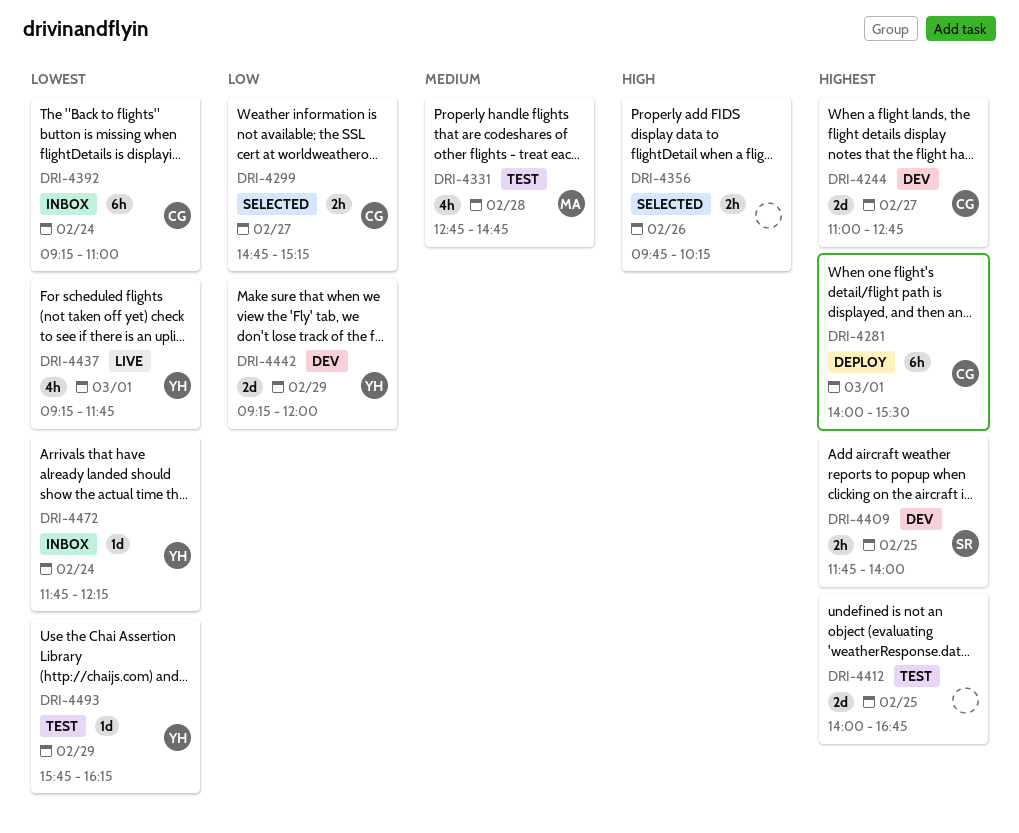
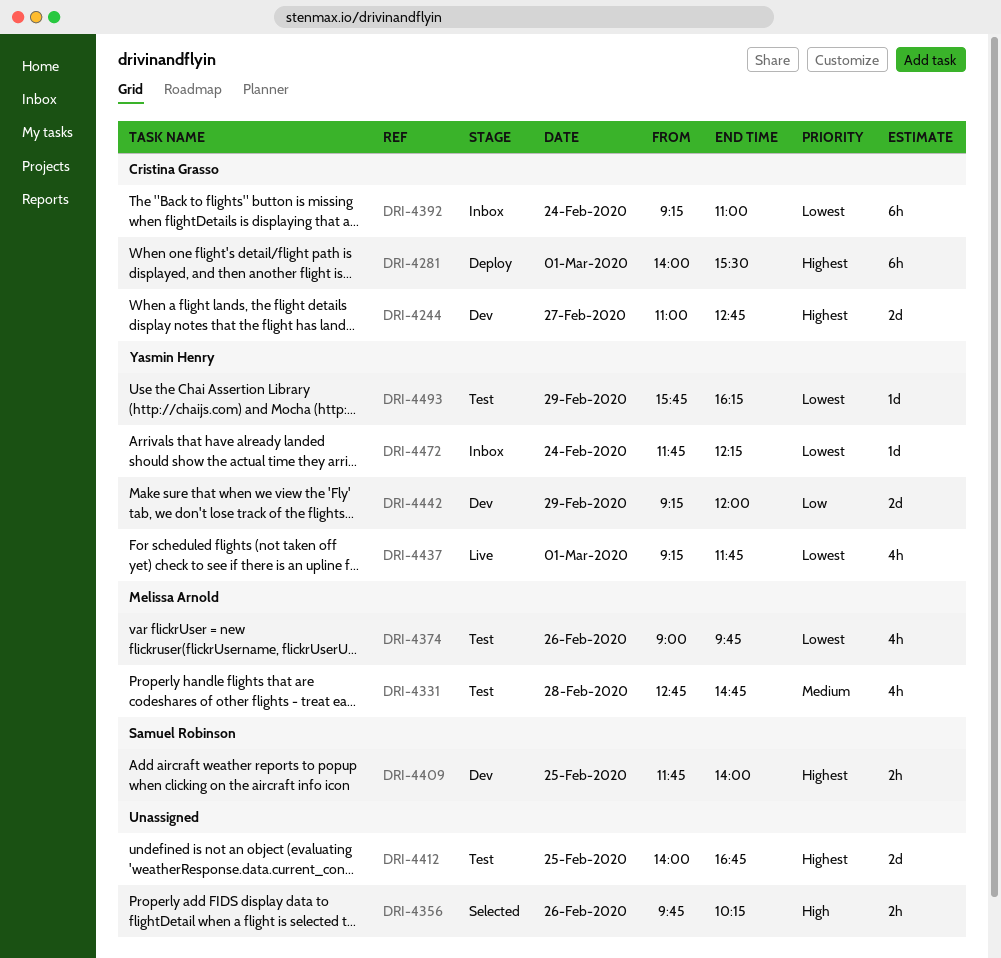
DRI-4299: present -> none
DRI-4374: none -> present

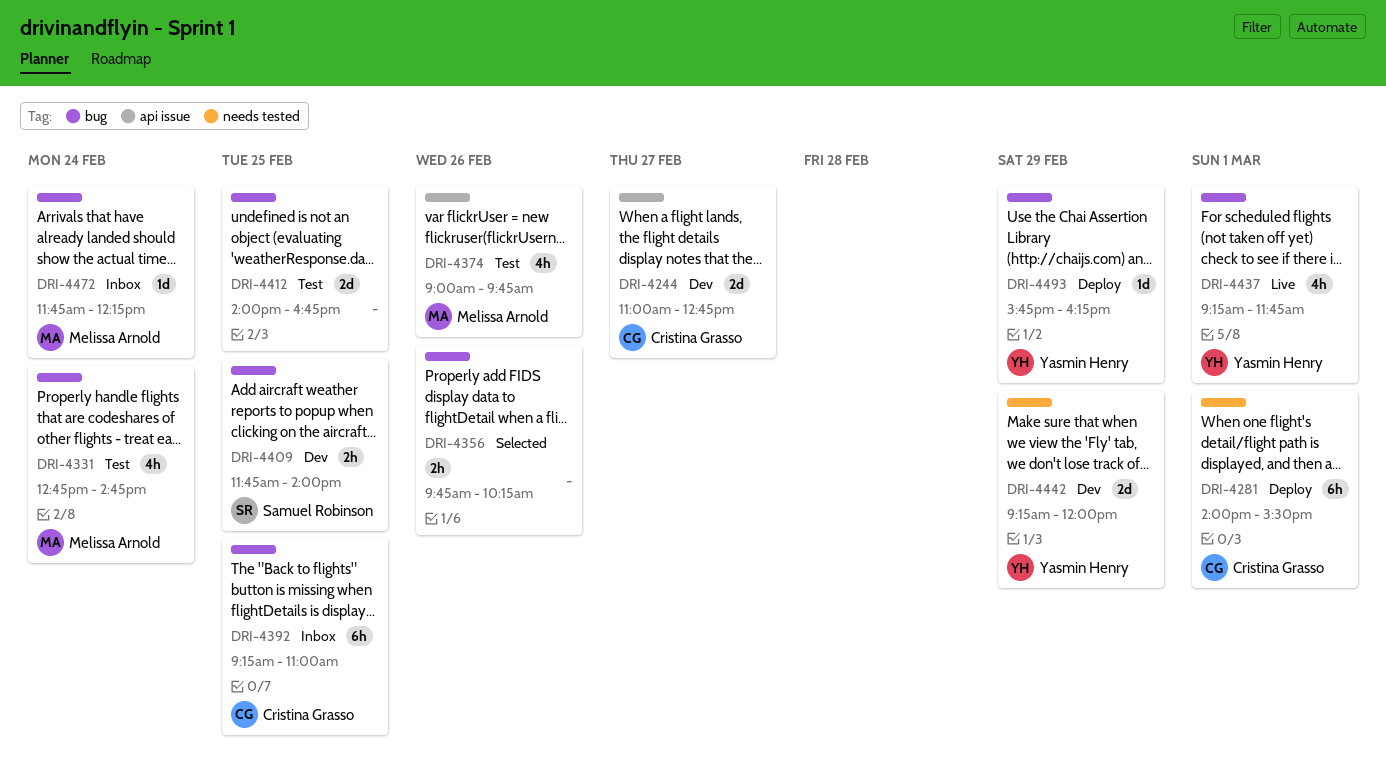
DRI-4331, day: Feb 28 -> Feb 24
DRI-4392, day: Feb 24 -> Feb 25
DRI-4472, owner: Yasmin Henry -> Melissa Arnold
DRI-4493, status: Test -> Deploy

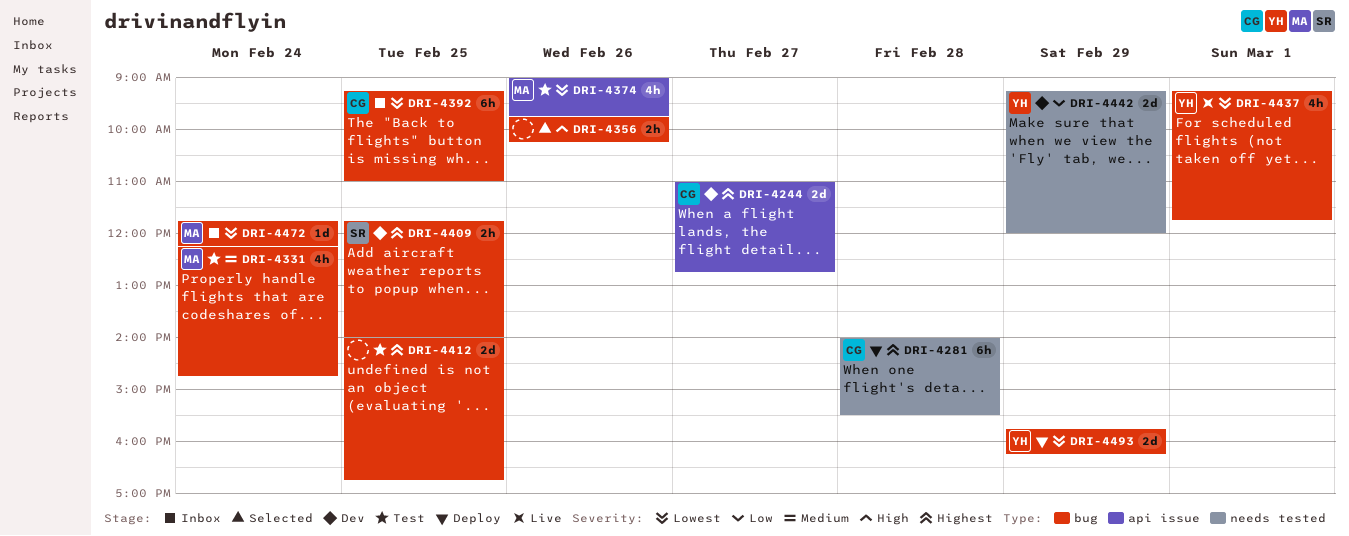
DRI-4281, day: Mar 1 -> Feb 28
DRI-4331, begins: 12:45 -> 12:15
DRI-4493, estimate: 1d -> 2d

